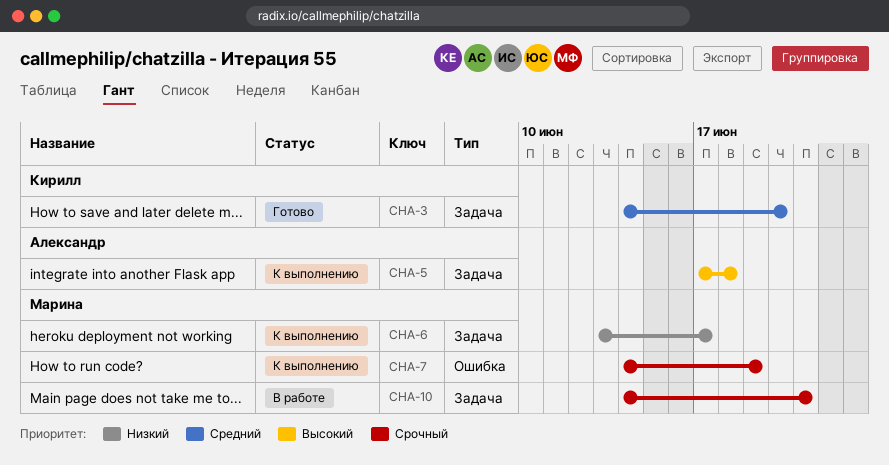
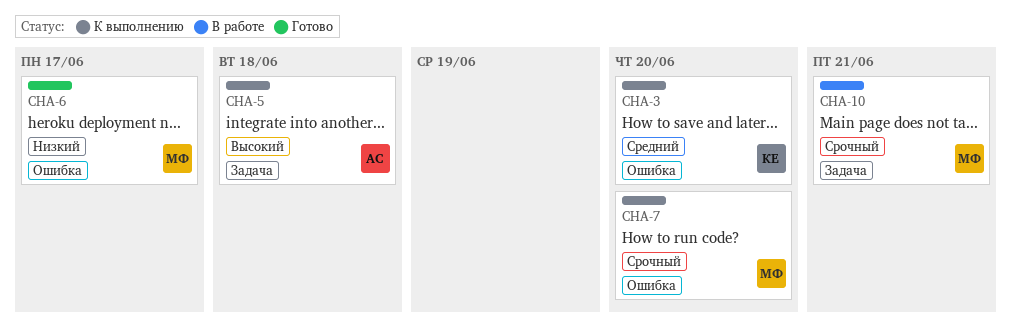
CHA-3, status: Готово -> К выполнению
CHA-3, label: Задача -> Ошибка
CHA-6, status: К выполнению -> Готово
CHA-6, label: Задача -> Ошибка
CHA-7, due: Jun 19 -> Jun 20

